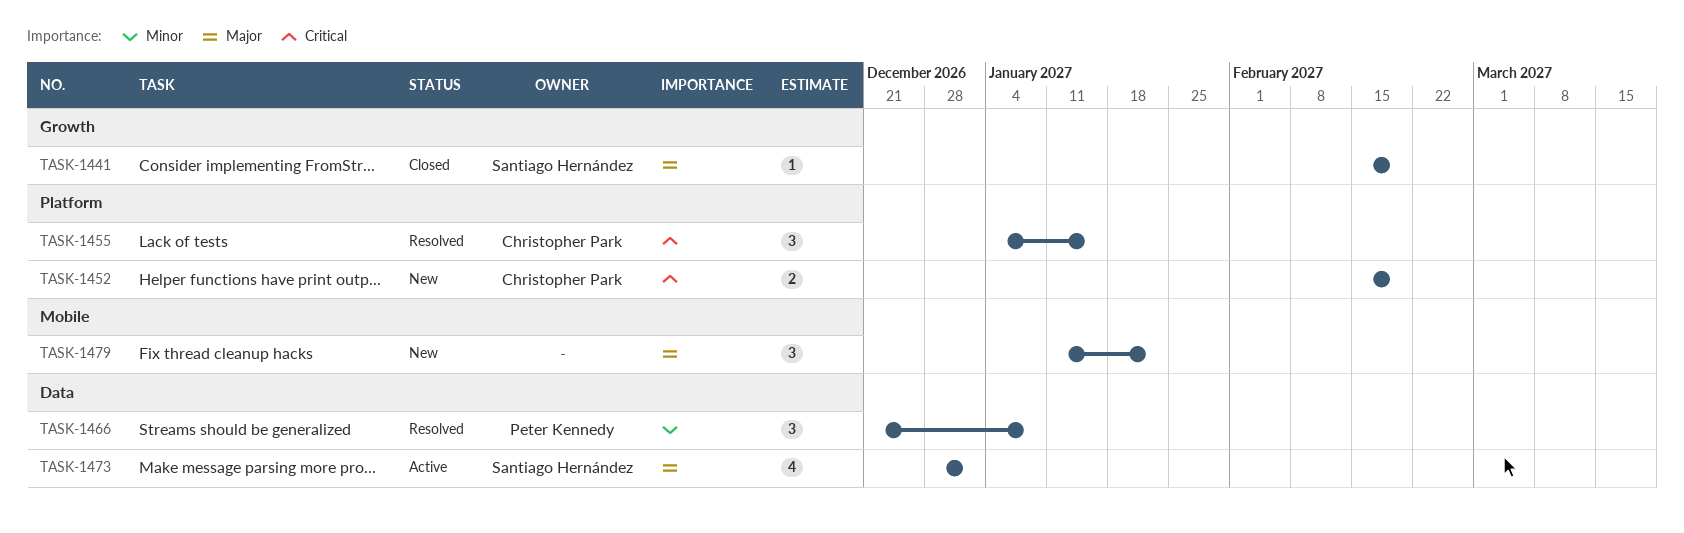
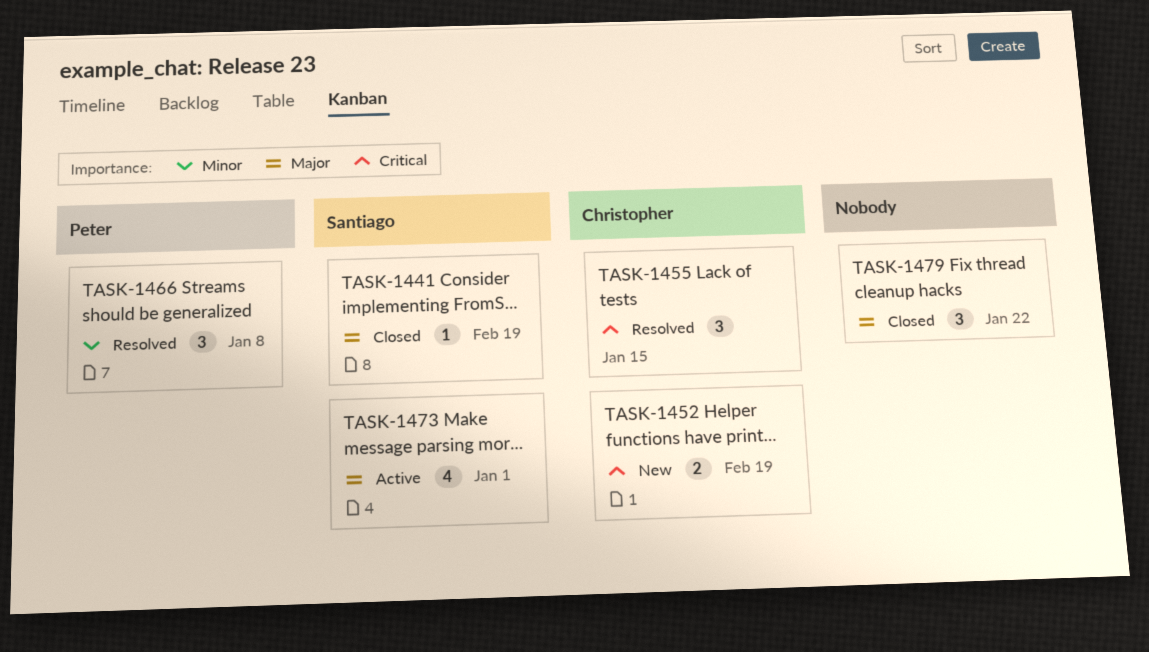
TASK-1479, status: New -> Closed

